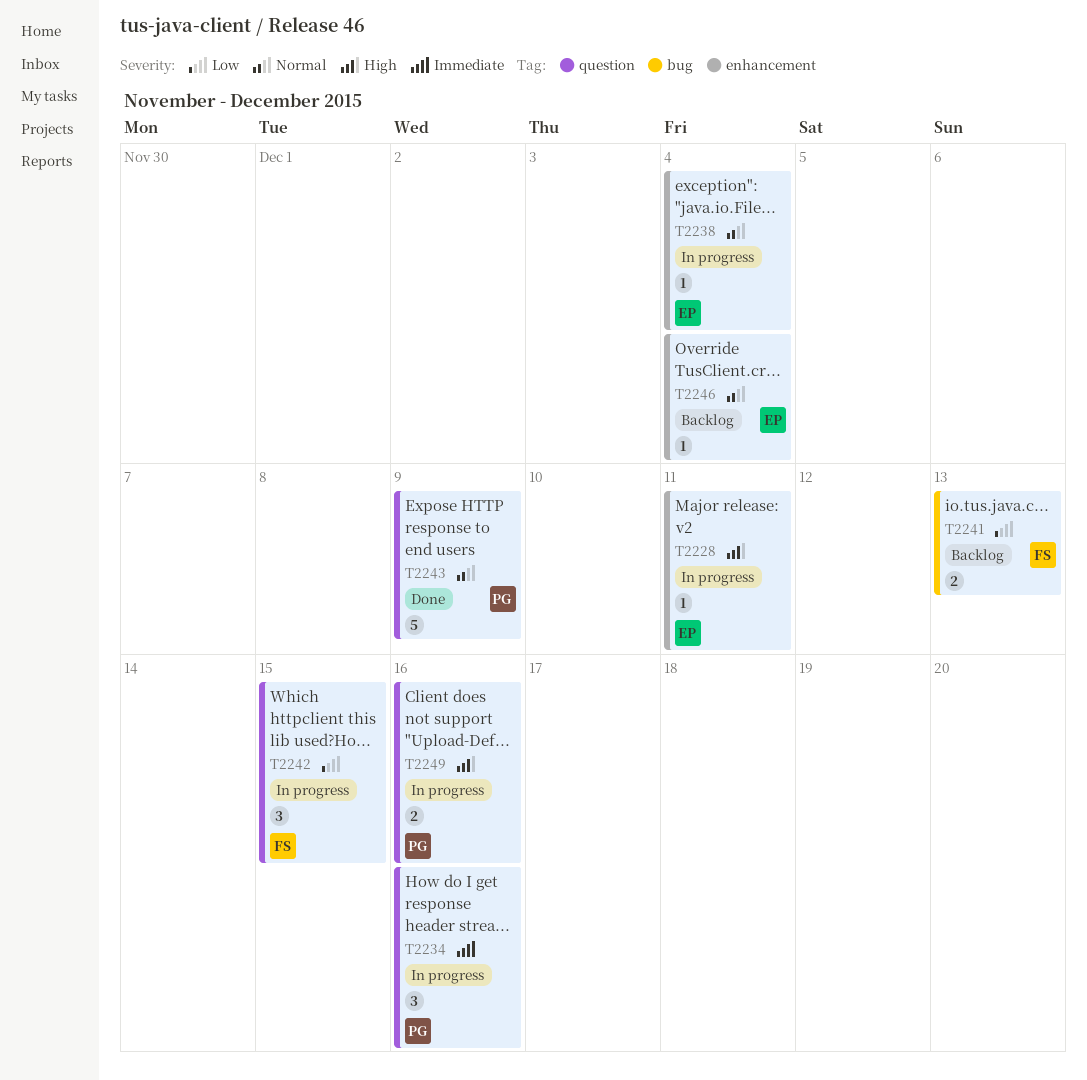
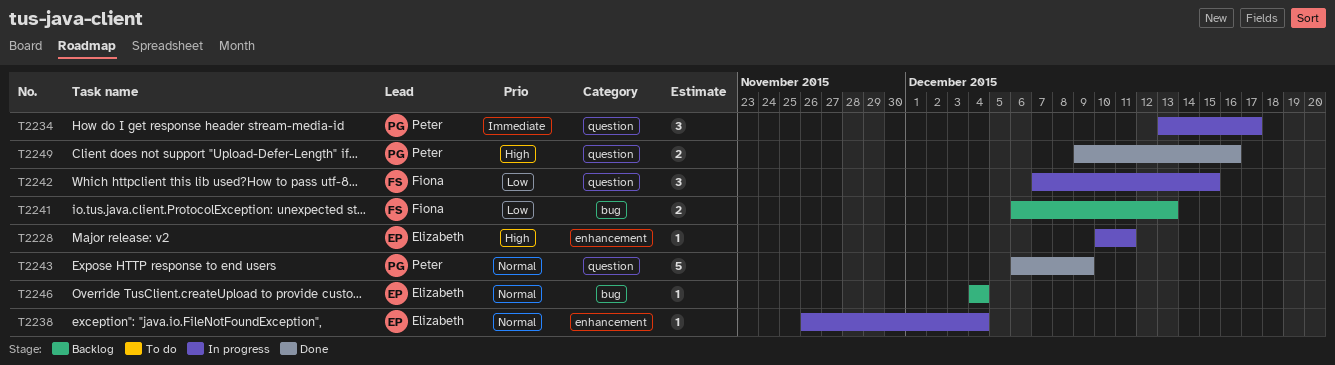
T2234, due: Dec 16 -> Dec 17
T2246, label: enhancement -> bug
T2249, status: In progress -> Done

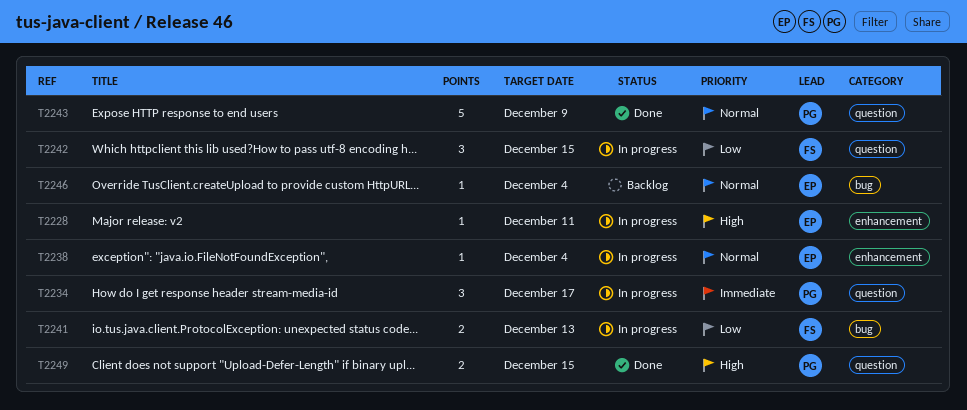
T2241, status: Backlog -> In progress
T2249, due: Dec 16 -> Dec 15

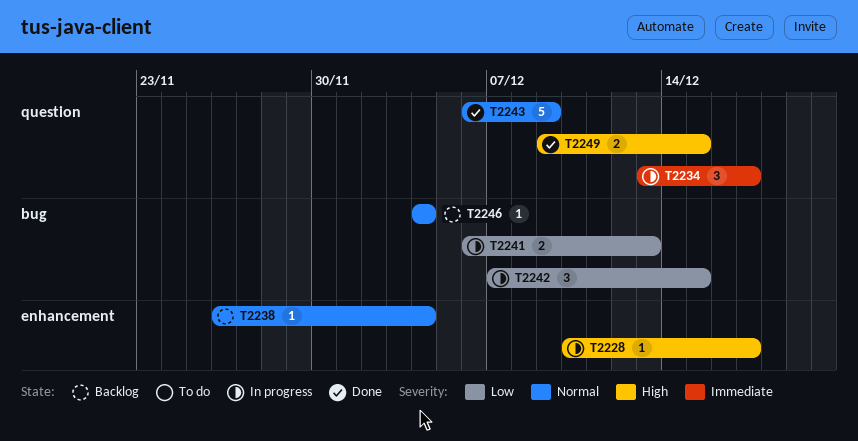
T2228, due: Dec 11 -> Dec 17
T2238, status: In progress -> Backlog
T2242, label: question -> bug

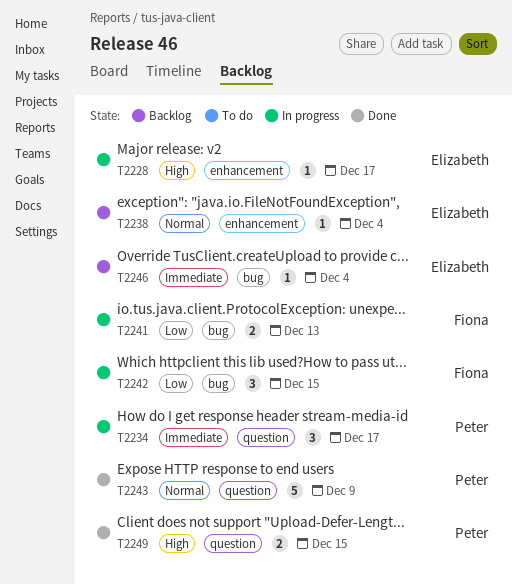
T2246, priority: Normal -> Immediate

